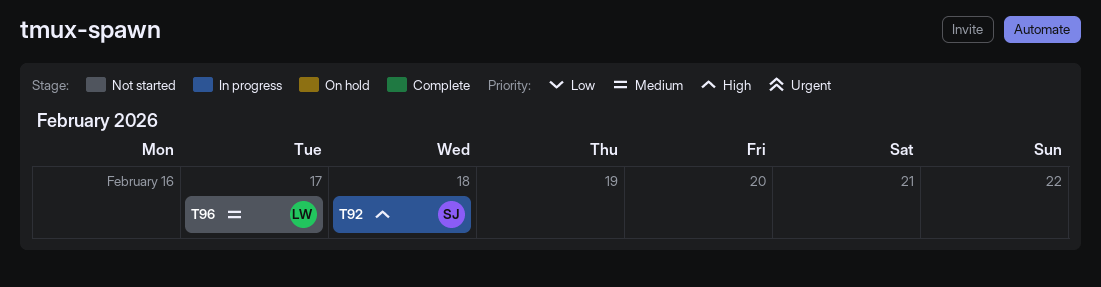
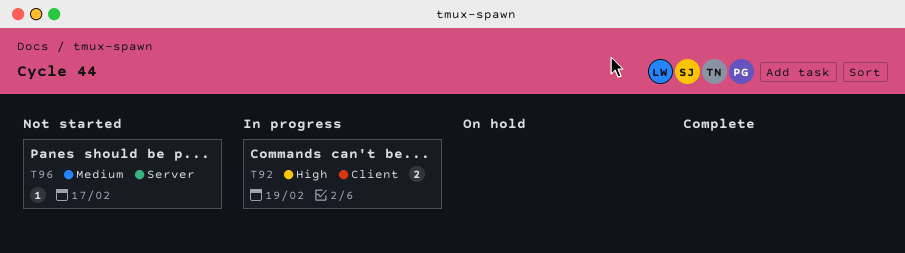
T92, day: Feb 18 -> Feb 19

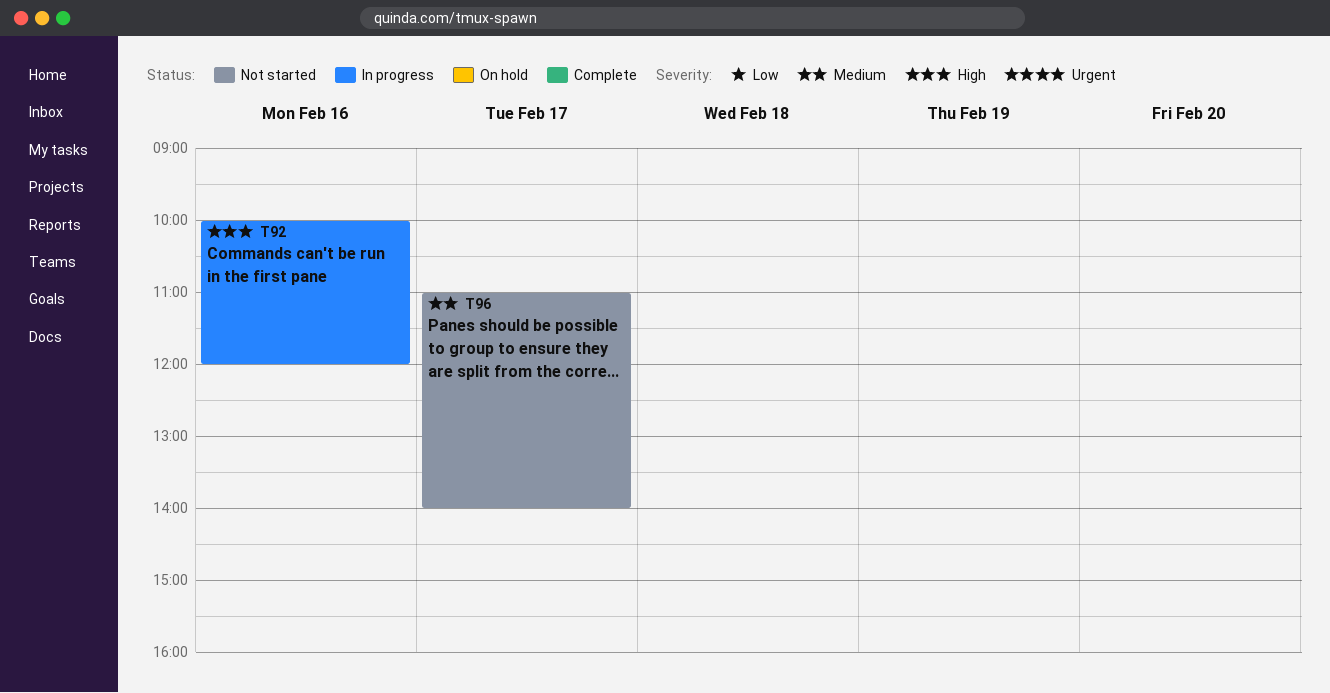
T92, day: Feb 19 -> Feb 16

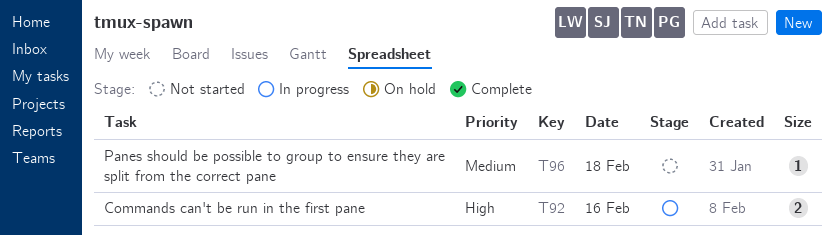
T96, day: Feb 17 -> Feb 18

